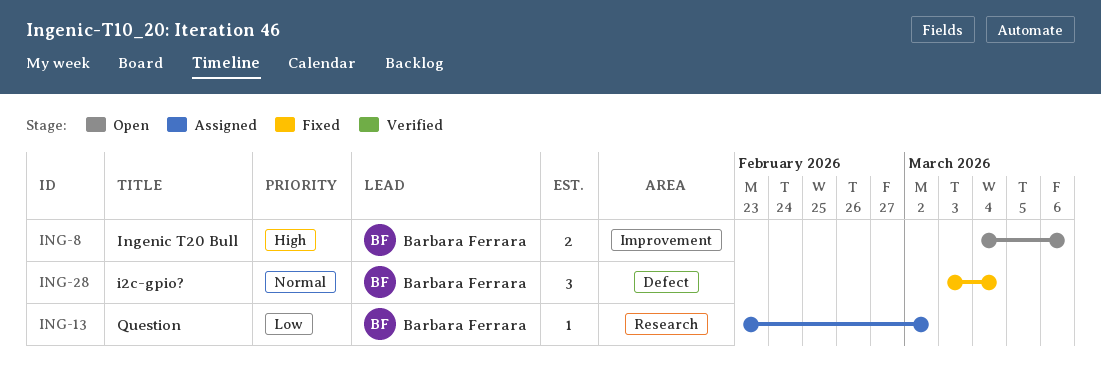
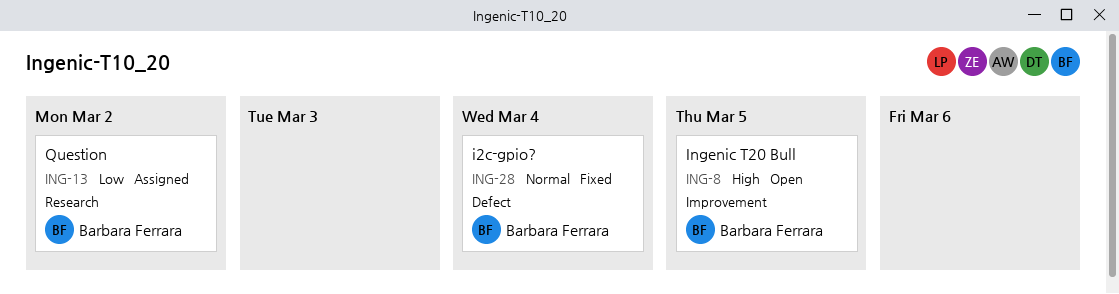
ING-8, due: Mar 6 -> Mar 5

